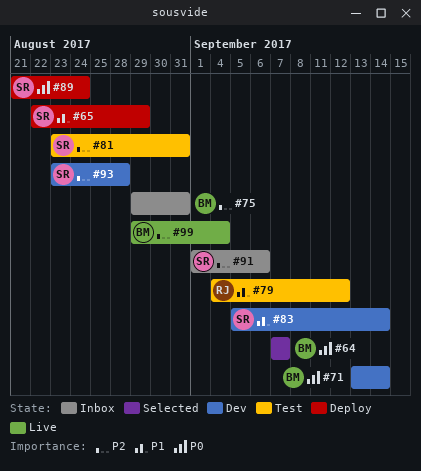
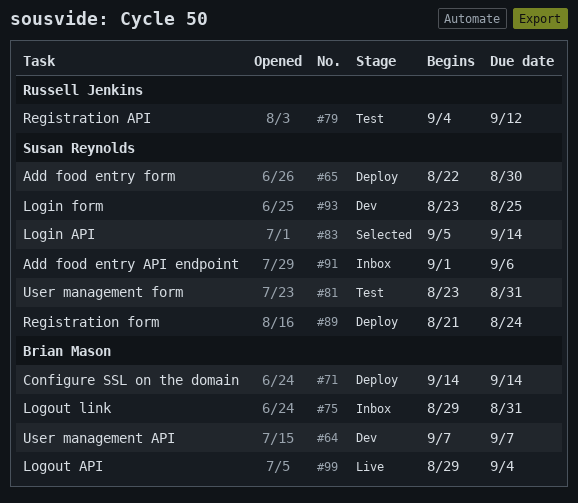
#64, status: Selected -> Dev
#65, due: Aug 29 -> Aug 30
#71, status: Dev -> Deploy
#71, start: Sep 13 -> Sep 14
#83, status: Dev -> Selected
#93, due: Aug 28 -> Aug 25

